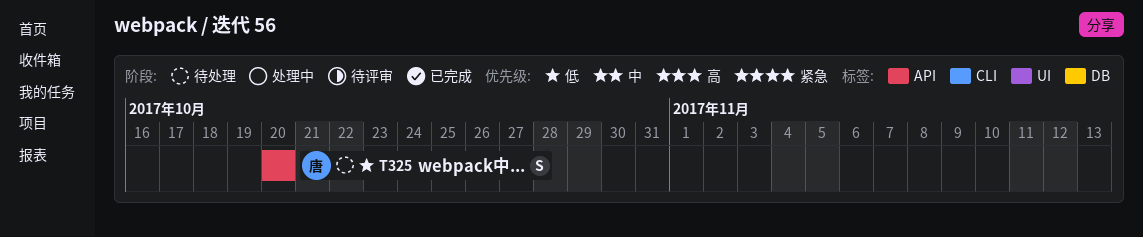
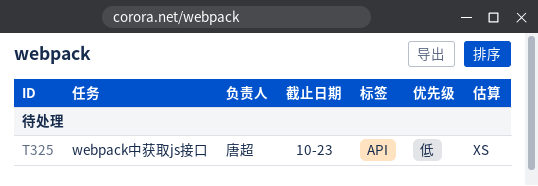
T325, estimate: S -> XS
T325, due: Oct 20 -> Oct 23

